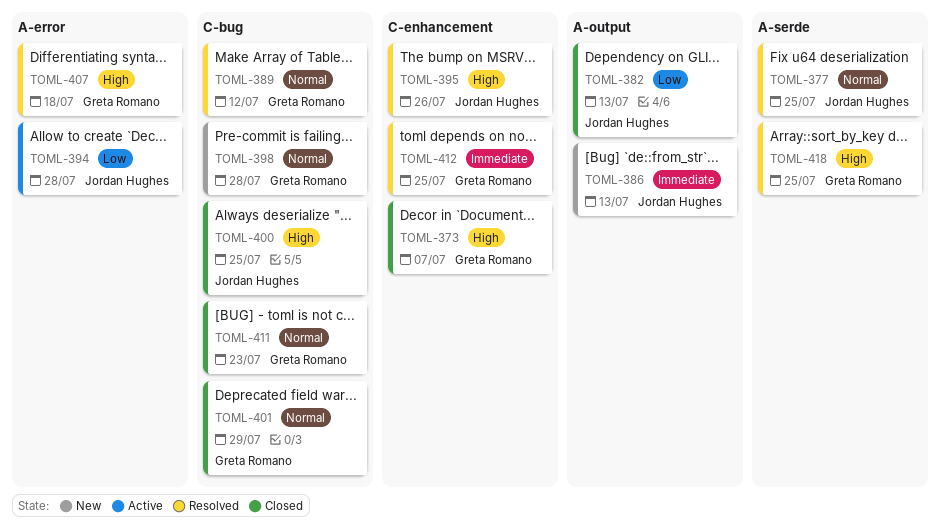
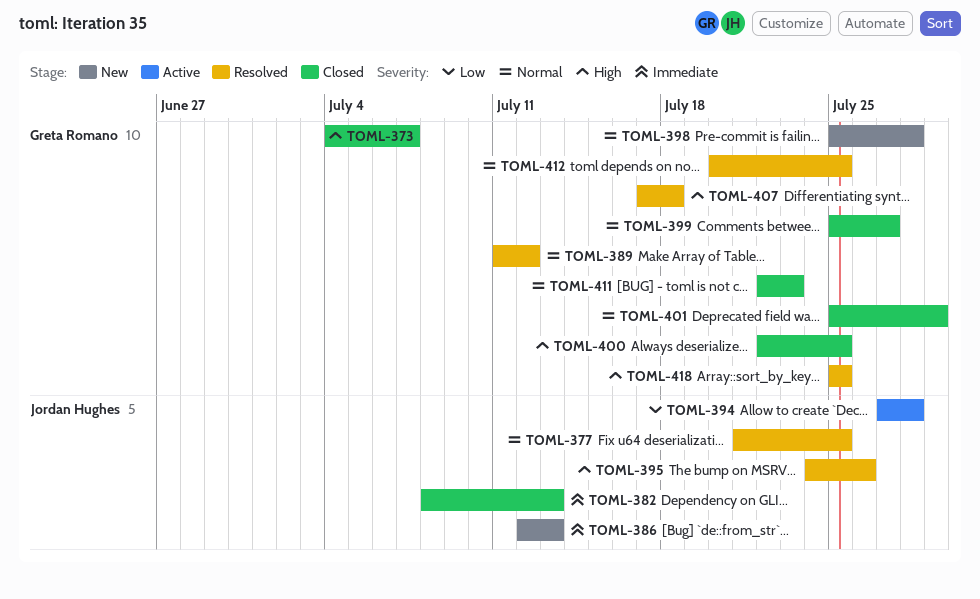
TOML-382, priority: Low -> Immediate
TOML-399: none -> present
TOML-400, owner: Jordan Hughes -> Greta Romano
TOML-412, priority: Immediate -> Normal

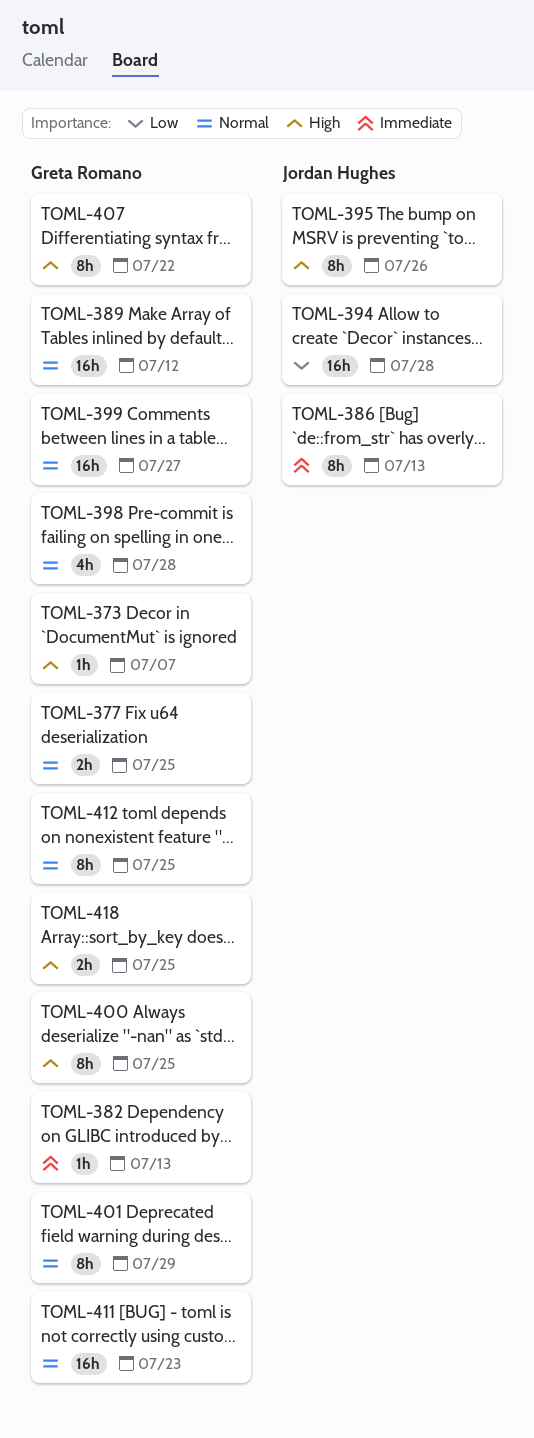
TOML-377, owner: Jordan Hughes -> Greta Romano
TOML-382, owner: Jordan Hughes -> Greta Romano
TOML-407, due: Jul 18 -> Jul 22

